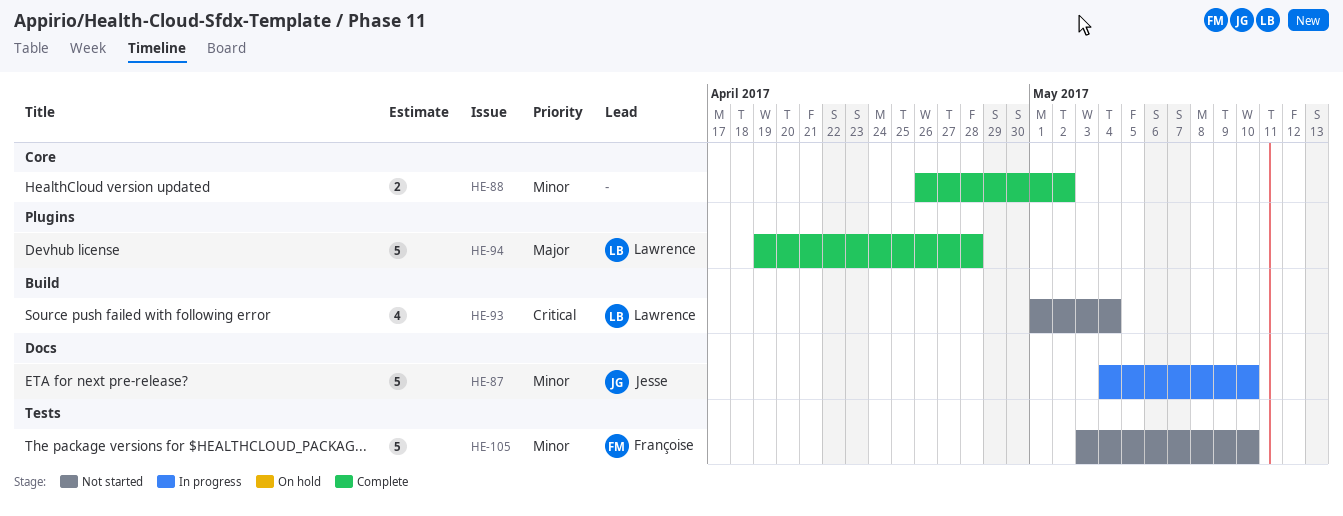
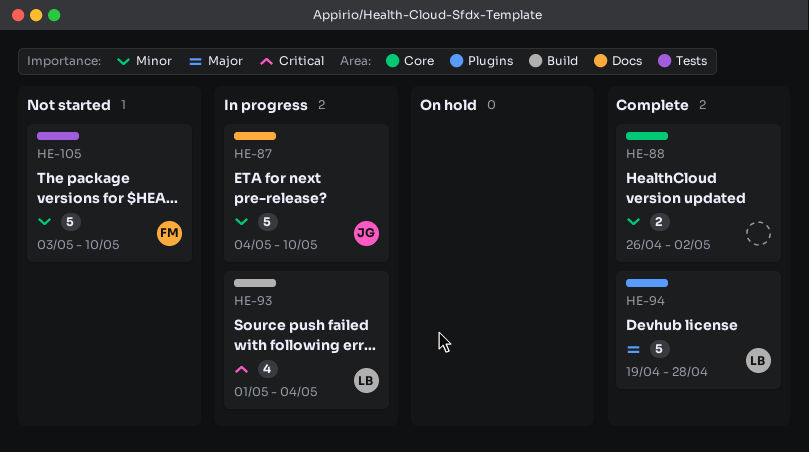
HE-93, status: Not started -> In progress

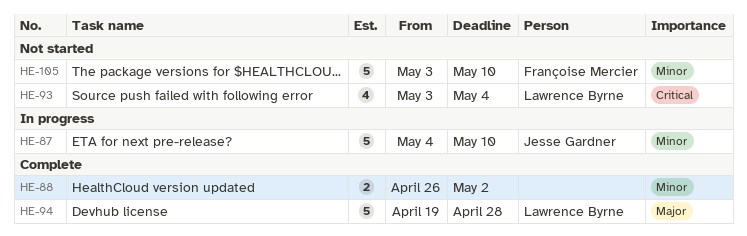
HE-93, status: In progress -> Not started
HE-93, start: May 1 -> May 3

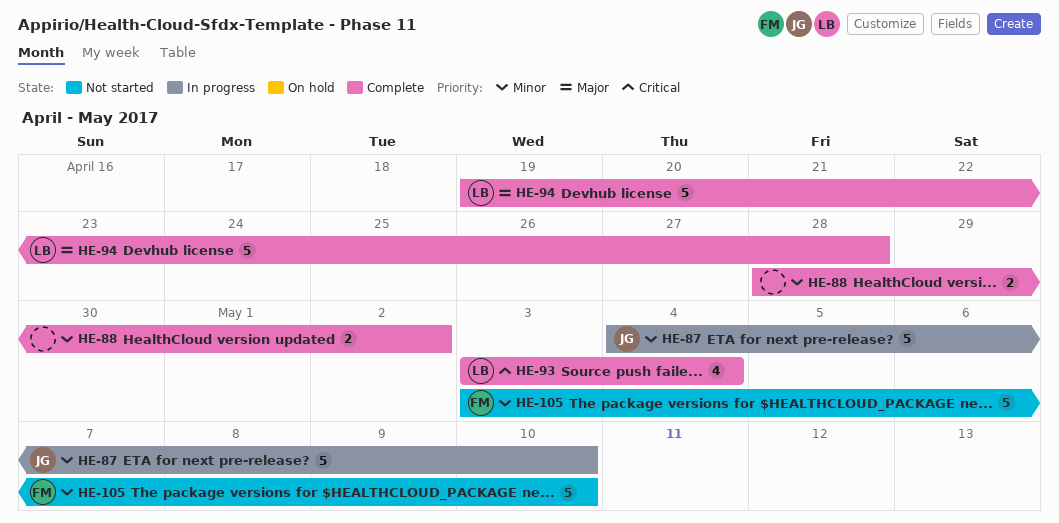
HE-88, start: Apr 26 -> Apr 28
HE-93, status: Not started -> Complete

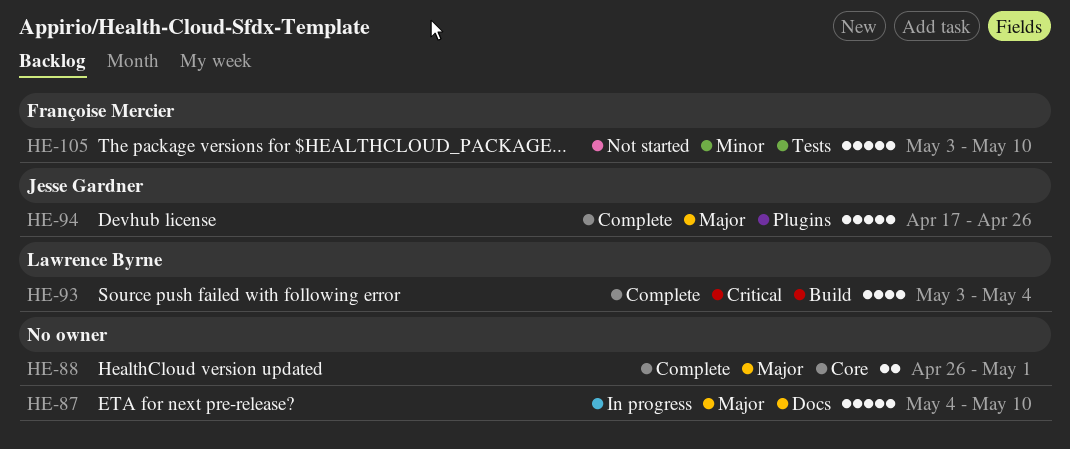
HE-87, owner: Jesse Gardner -> none
HE-87, priority: Minor -> Major
HE-88, priority: Minor -> Major
HE-88, start: Apr 28 -> Apr 26
HE-88, due: May 2 -> May 1
HE-94, owner: Lawrence Byrne -> Jesse Gardner
HE-94, start: Apr 19 -> Apr 17
HE-94, due: Apr 28 -> Apr 26

